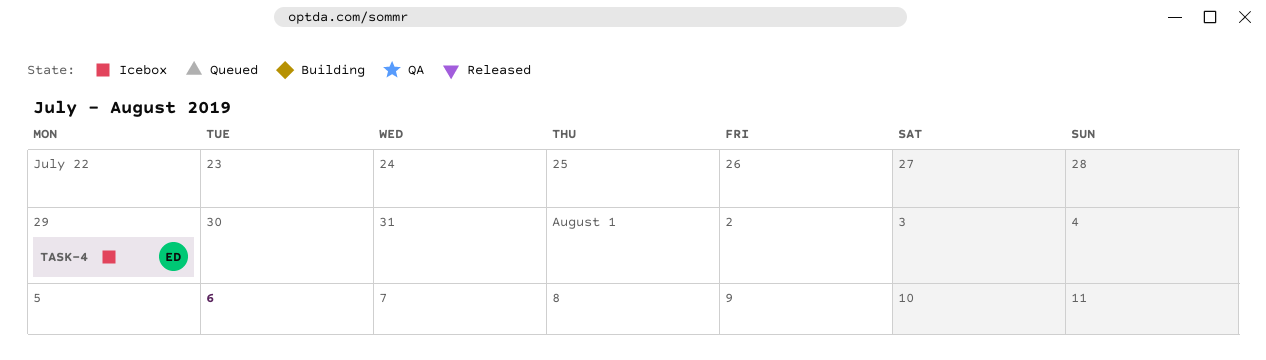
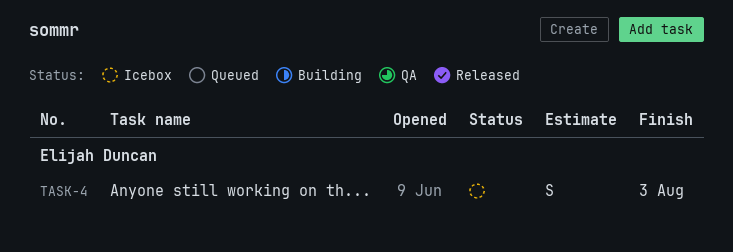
TASK-4, due: Jul 29 -> Aug 3

